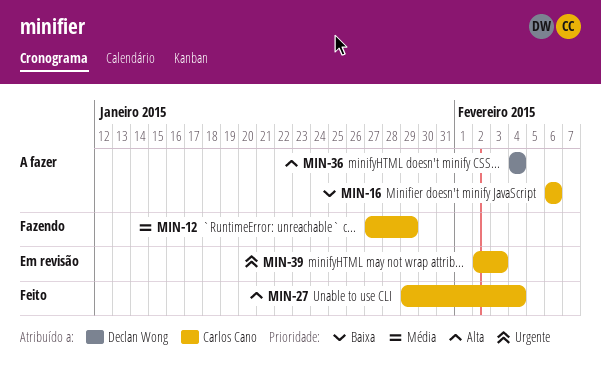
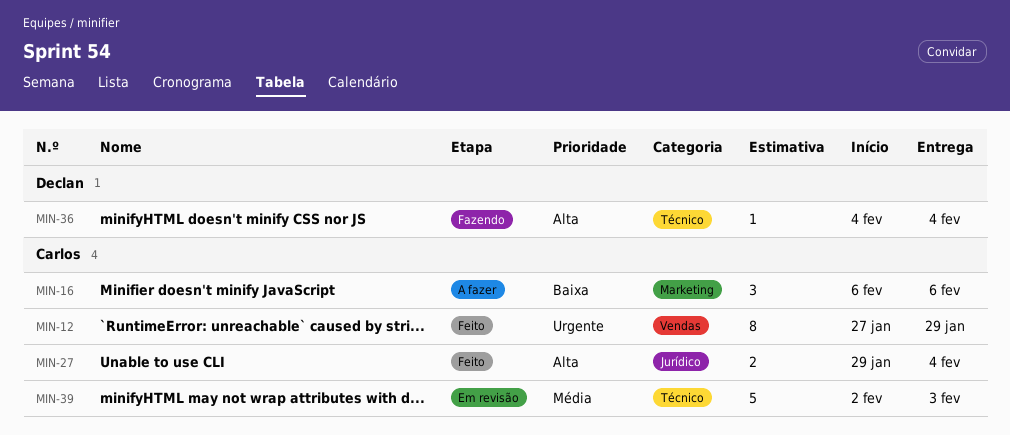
MIN-12, status: Fazendo -> Feito
MIN-12, priority: Média -> Urgente
MIN-36, status: A fazer -> Fazendo
MIN-39, priority: Urgente -> Média

